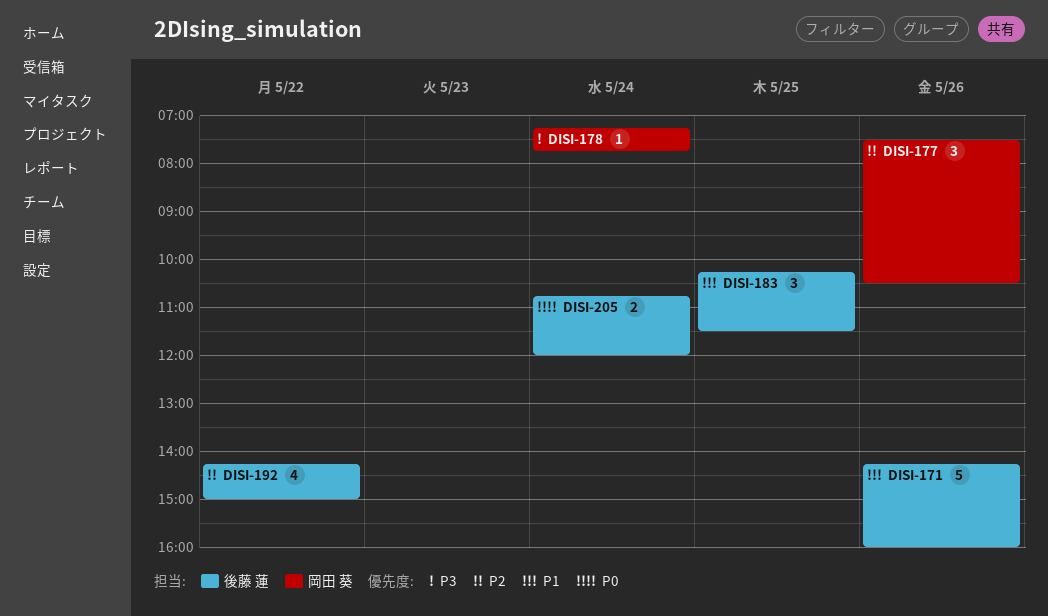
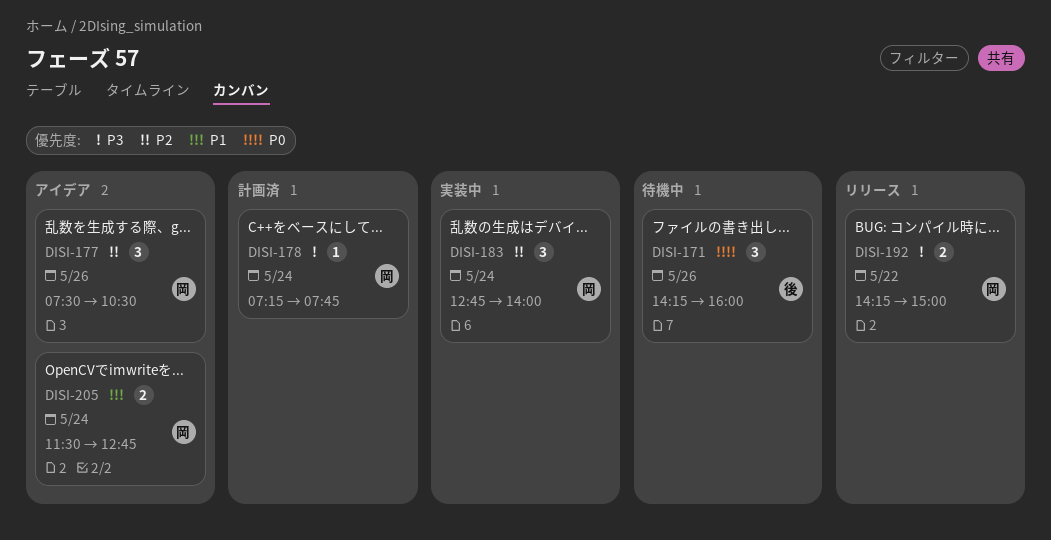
DISI-171, priority: P1 -> P0
DISI-171, estimate: 5 -> 3
DISI-183, owner: 後藤 蓮 -> 岡田 葵
DISI-183, priority: P1 -> P2
DISI-183, day: May 25 -> May 24
DISI-183, begins: 10:15 -> 12:45
DISI-183, ends: 11:30 -> 14:00
DISI-192, owner: 後藤 蓮 -> 岡田 葵
DISI-192, priority: P2 -> P3
DISI-192, estimate: 4 -> 2
DISI-205, owner: 後藤 蓮 -> 岡田 葵
DISI-205, priority: P0 -> P1
DISI-205, begins: 10:45 -> 11:30
DISI-205, ends: 12:00 -> 12:45

